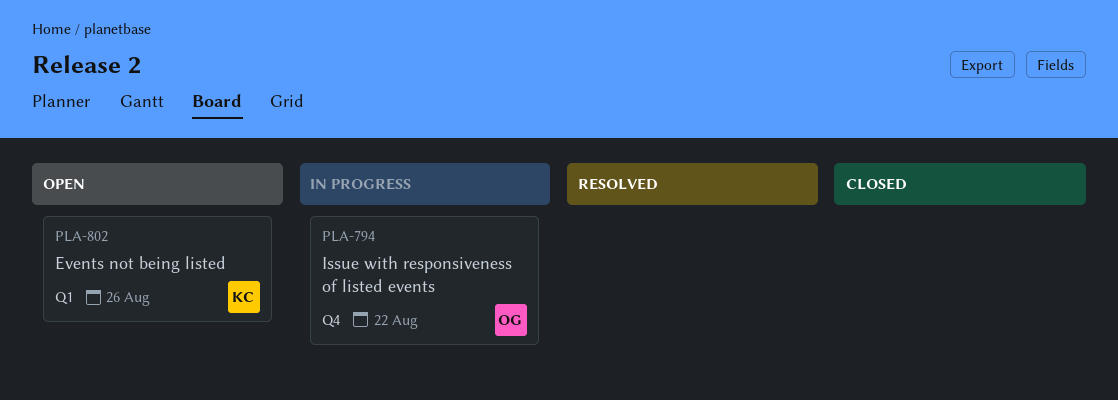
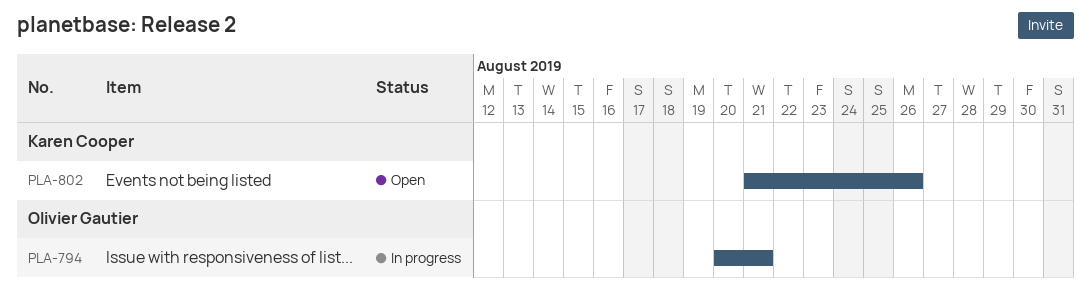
PLA-794, due: Aug 22 -> Aug 21

